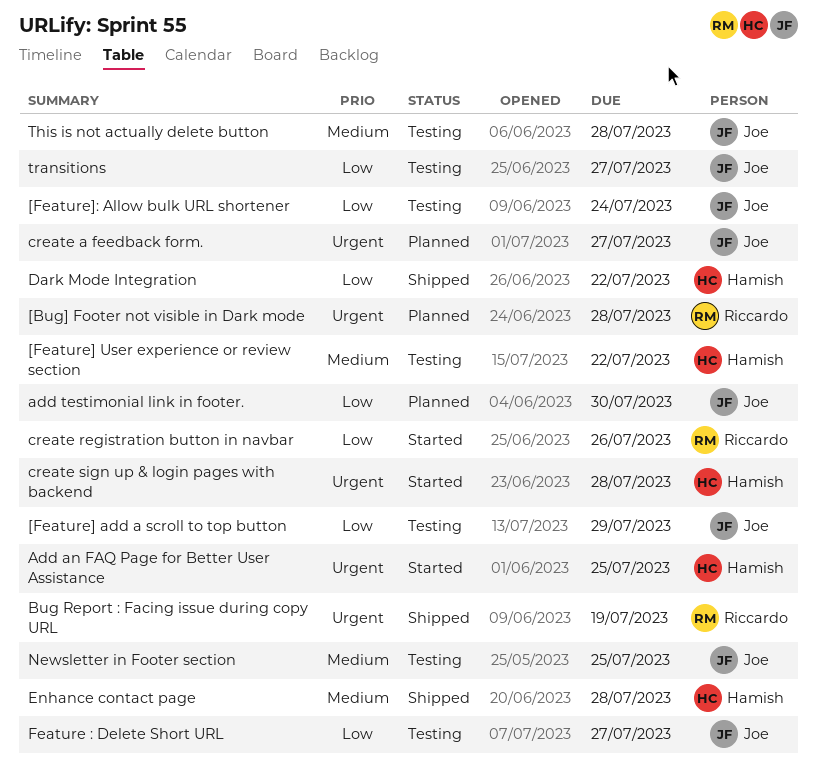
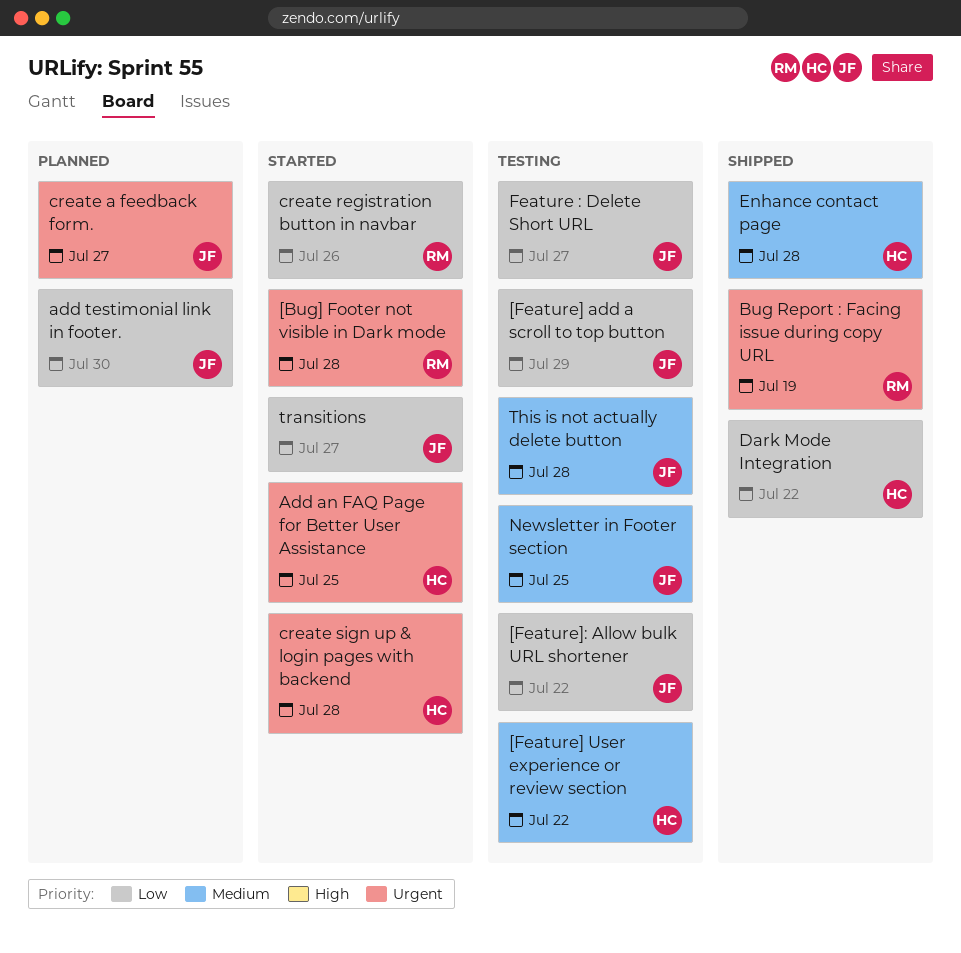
[Bug] Footer not visible in Dark mode, status: Planned -> Started
[Feature]: Allow bulk URL shortener, due: Jul 24 -> Jul 22
transitions, status: Testing -> Started

